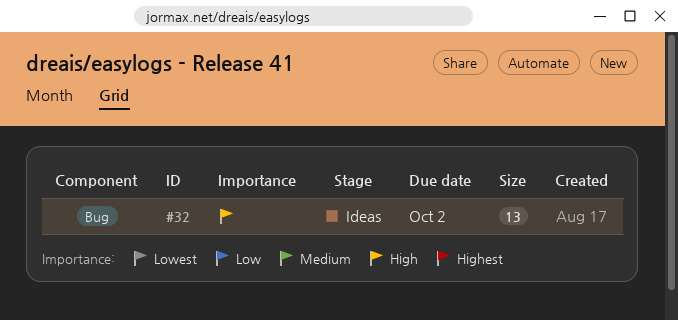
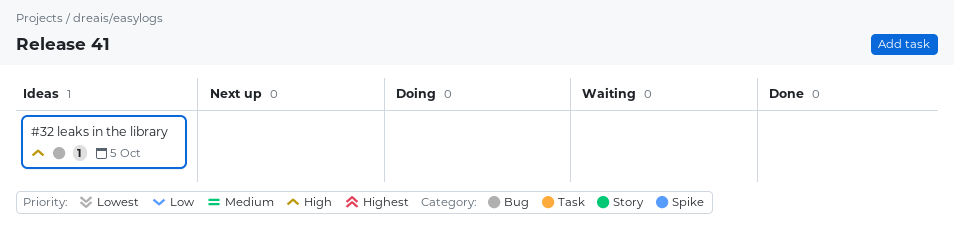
#32, estimate: 13 -> 1
#32, due: Oct 2 -> Oct 5

